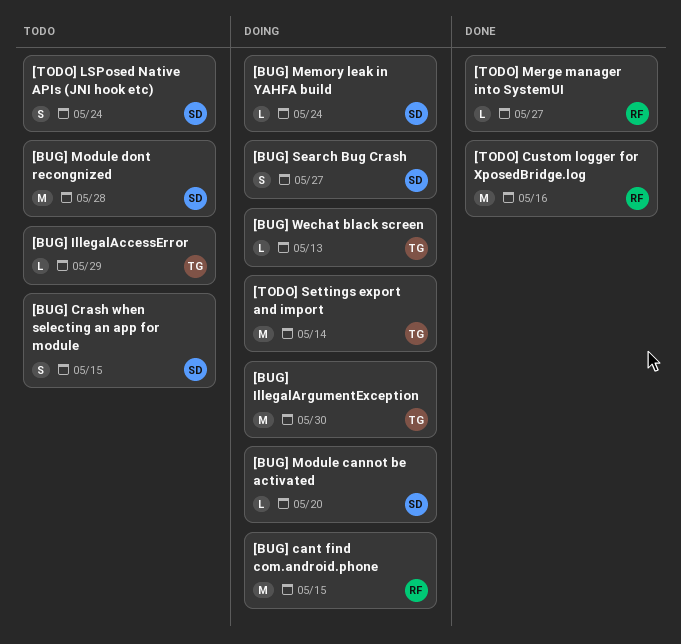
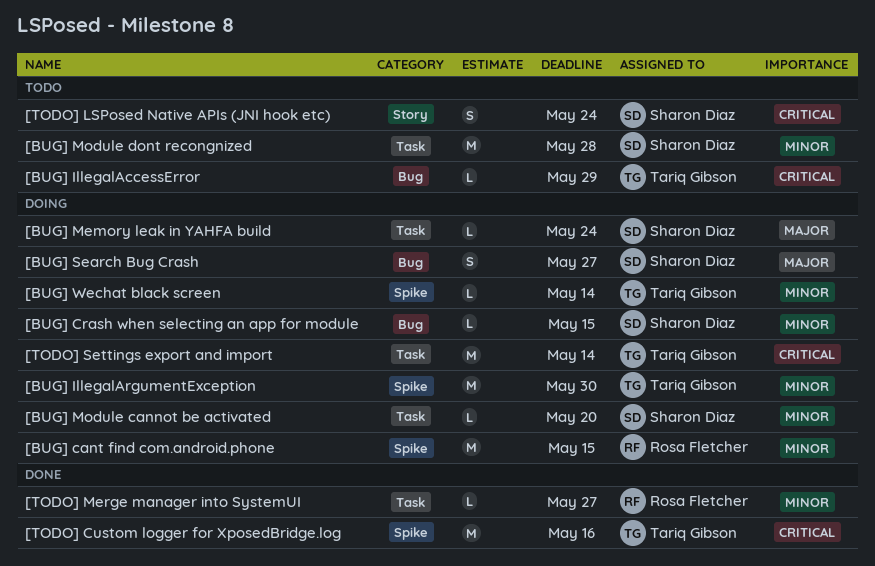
[BUG] Crash when selecting an app for module, status: Todo -> Doing
[BUG] Crash when selecting an app for module, estimate: S -> L
[BUG] Wechat black screen, due: May 13 -> May 14
[TODO] Custom logger for XposedBridge.log, owner: Rosa Fletcher -> Tariq Gibson

